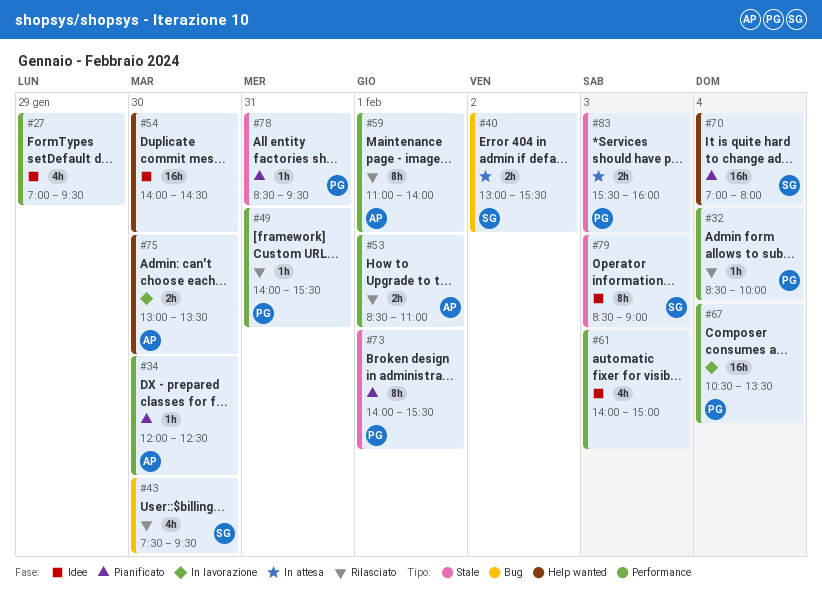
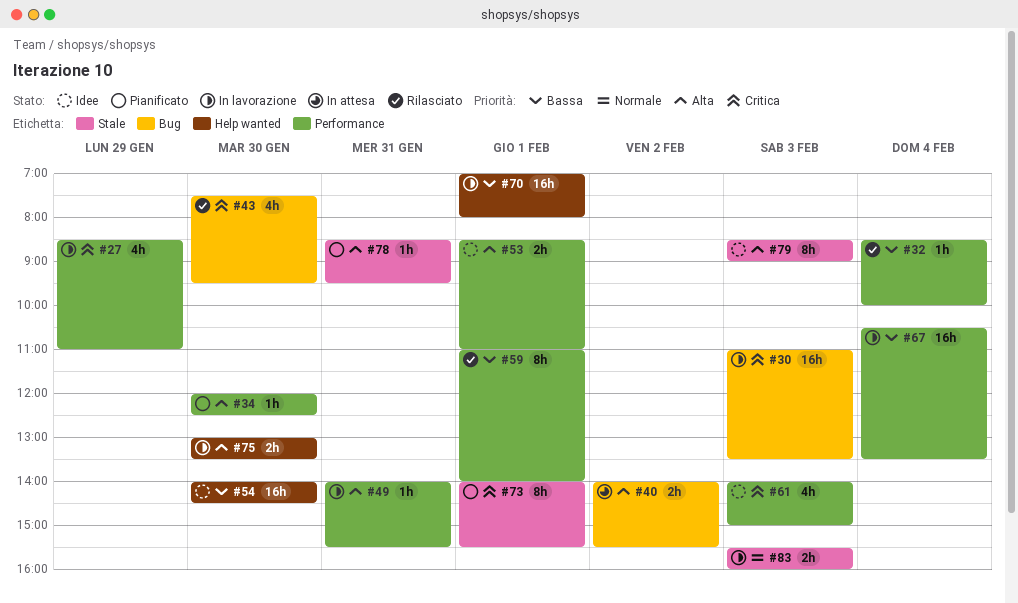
#27, status: Idee -> In lavorazione
#27, begins: 07:00 -> 08:30
#27, ends: 09:30 -> 11:00
#30: none -> present
#40, begins: 13:00 -> 14:00
#49, status: Rilasciato -> In lavorazione
#53, status: Rilasciato -> Idee
#70, status: Pianificato -> In lavorazione
#70, day: Feb 4 -> Feb 1
#83, status: In attesa -> In lavorazione

